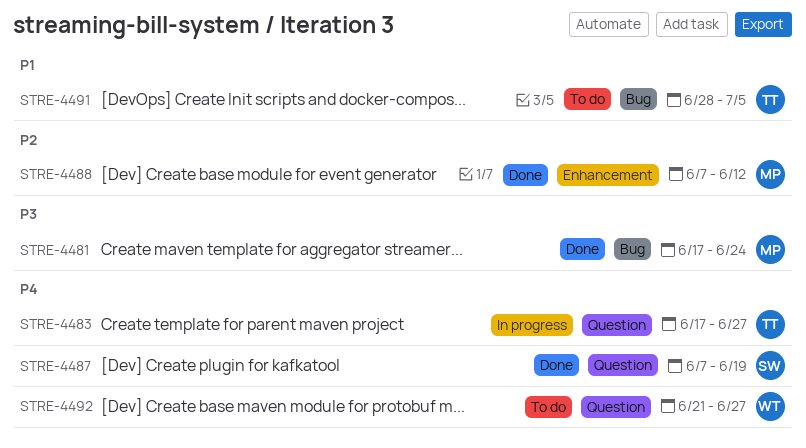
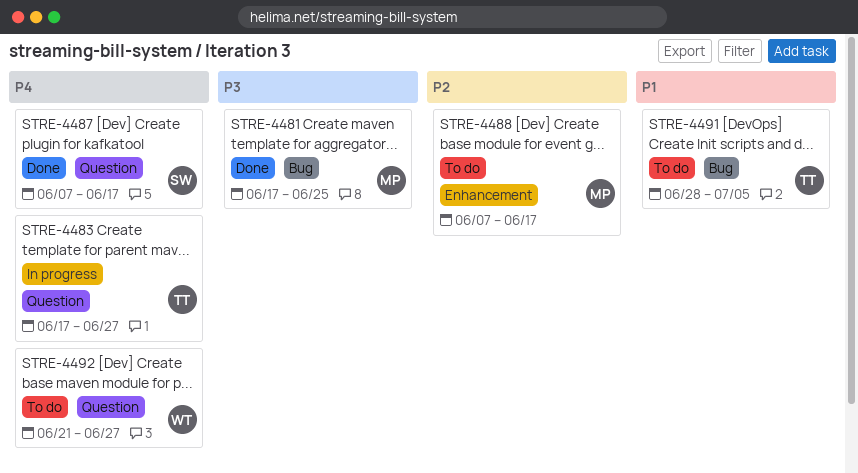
STRE-4481, due: Jun 24 -> Jun 25
STRE-4487, due: Jun 19 -> Jun 17
STRE-4488, status: Done -> To do
STRE-4488, due: Jun 12 -> Jun 17

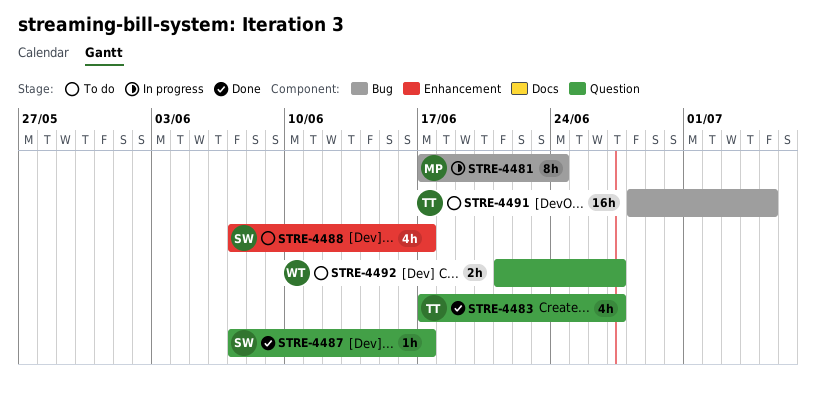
STRE-4481, status: Done -> In progress
STRE-4481, due: Jun 25 -> Jun 24
STRE-4483, status: In progress -> Done
STRE-4488, owner: MP -> SW

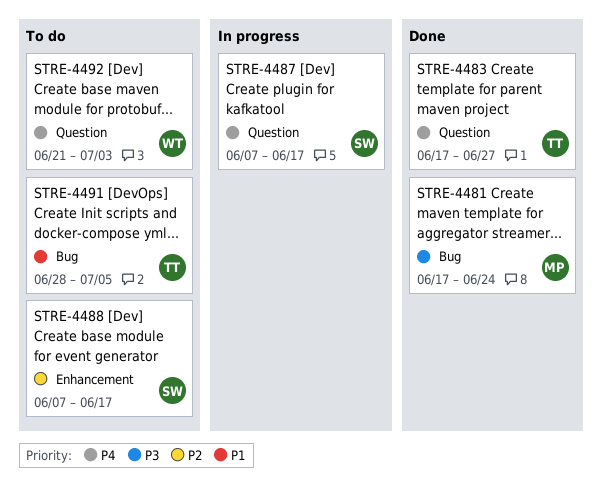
STRE-4481, status: In progress -> Done
STRE-4487, status: Done -> In progress
STRE-4492, due: Jun 27 -> Jul 3

